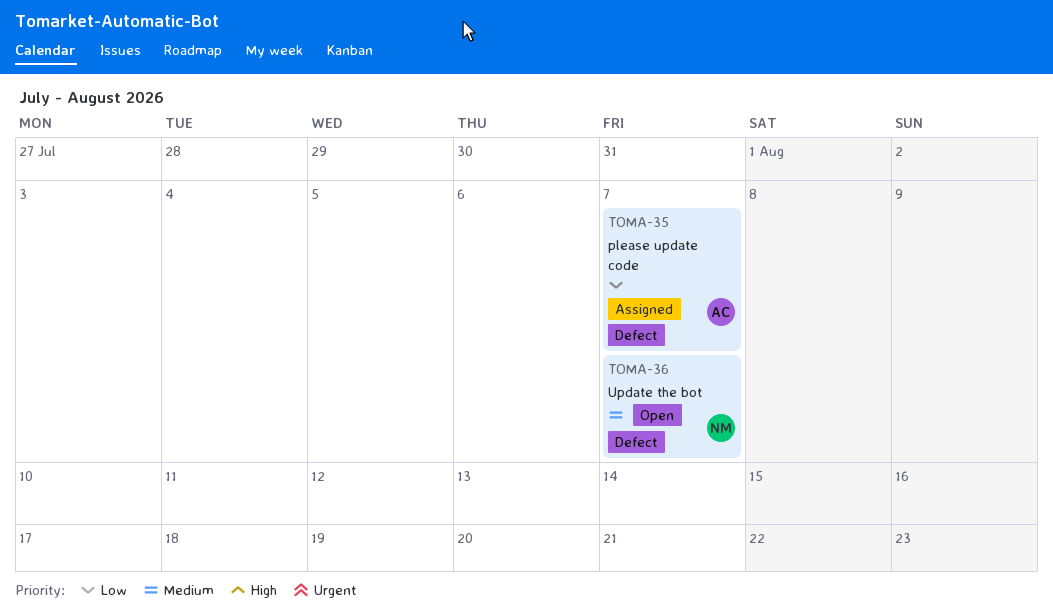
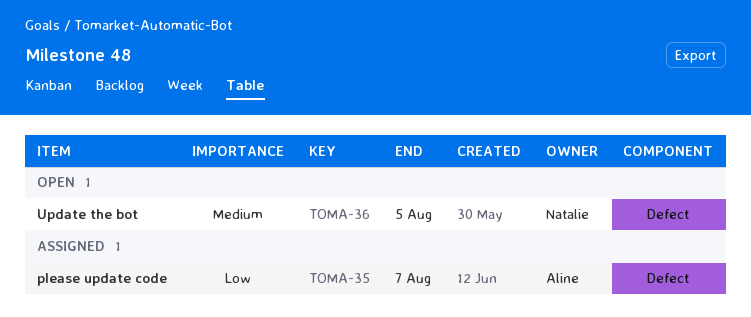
TOMA-36, due: Aug 7 -> Aug 5

